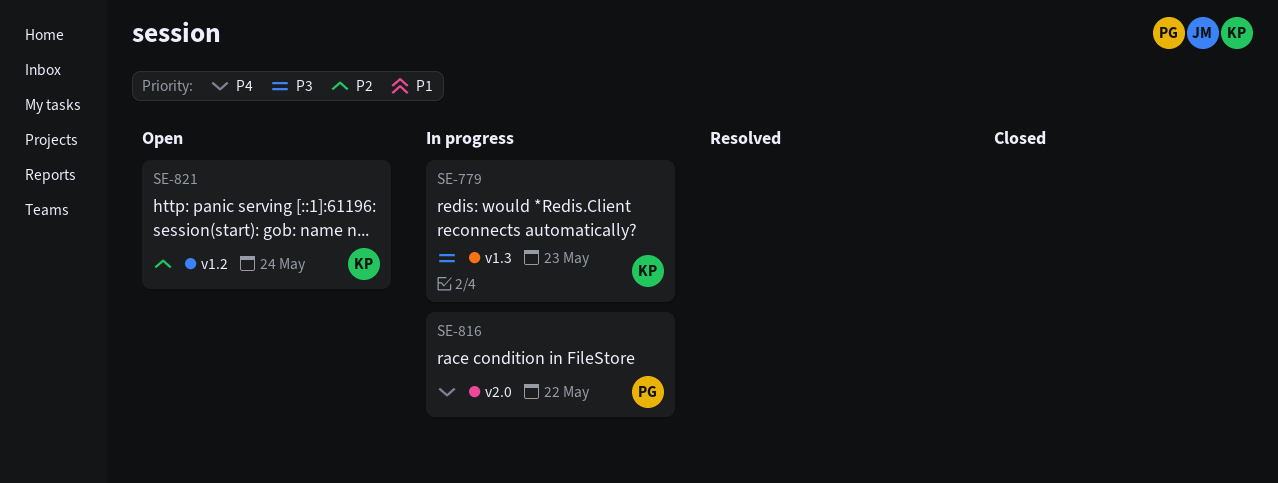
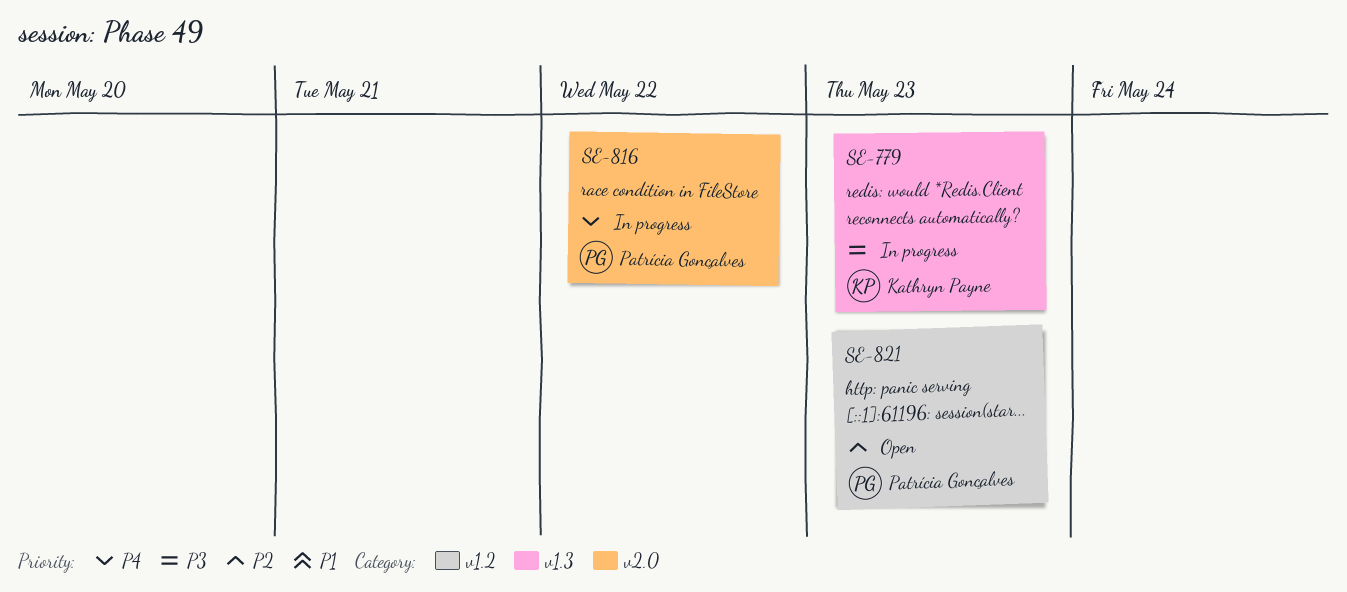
SE-821, owner: Kathryn Payne -> Patrícia Gonçalves
SE-821, due: May 24 -> May 23

